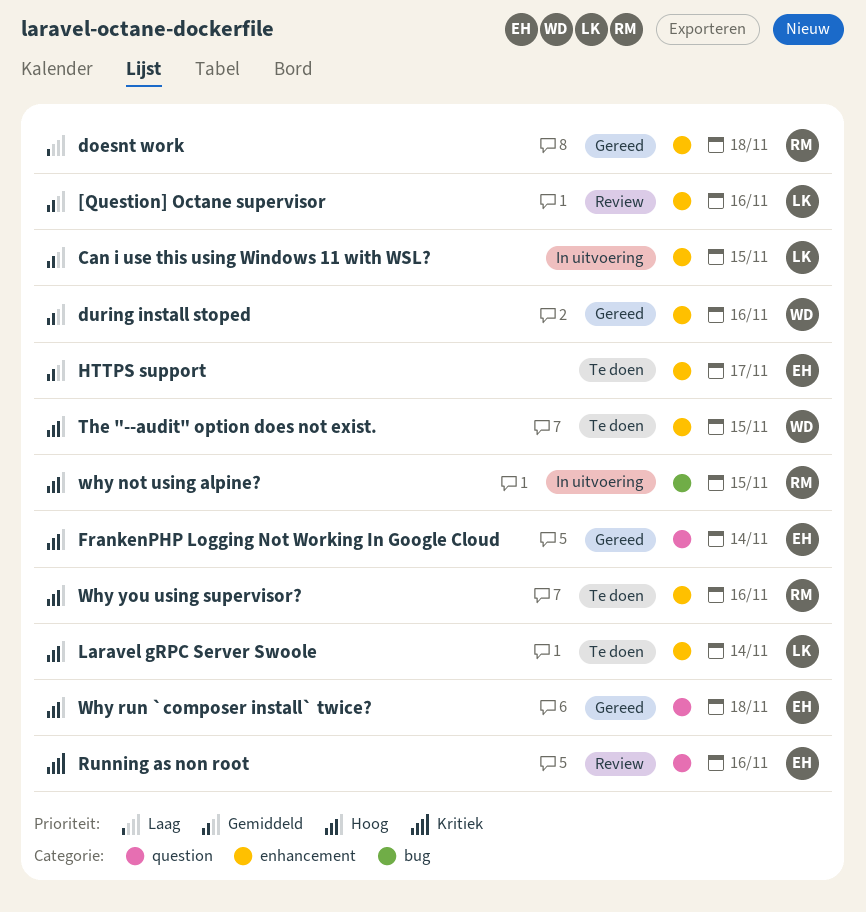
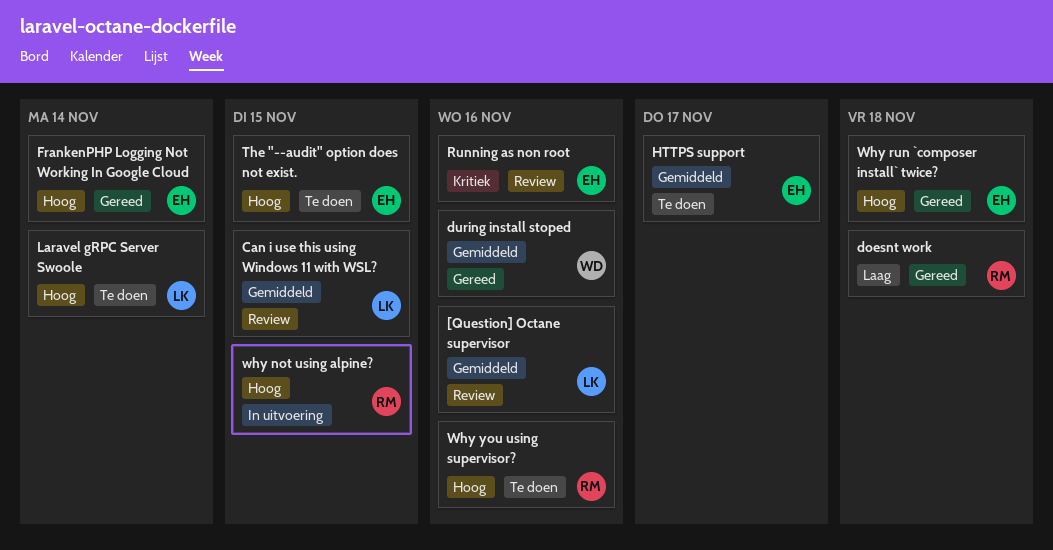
Can i use this using Windows 11 with WSL?, status: In uitvoering -> Review
The "--audit" option does not exist., owner: WD -> EH

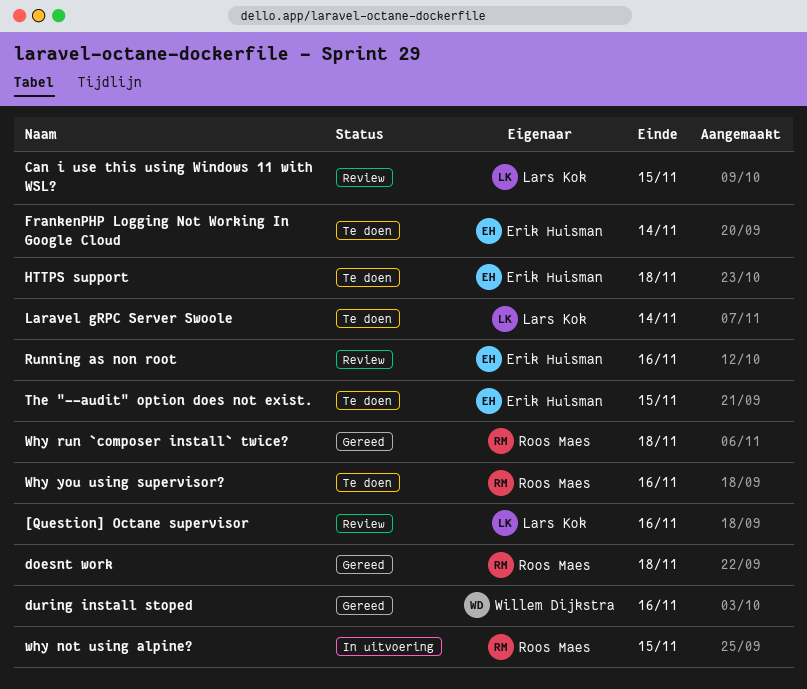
FrankenPHP Logging Not Working In Google Cloud, status: Gereed -> Te doen
HTTPS support, due: Nov 17 -> Nov 18
Why run `composer install` twice?, owner: Erik Huisman -> Roos Maes

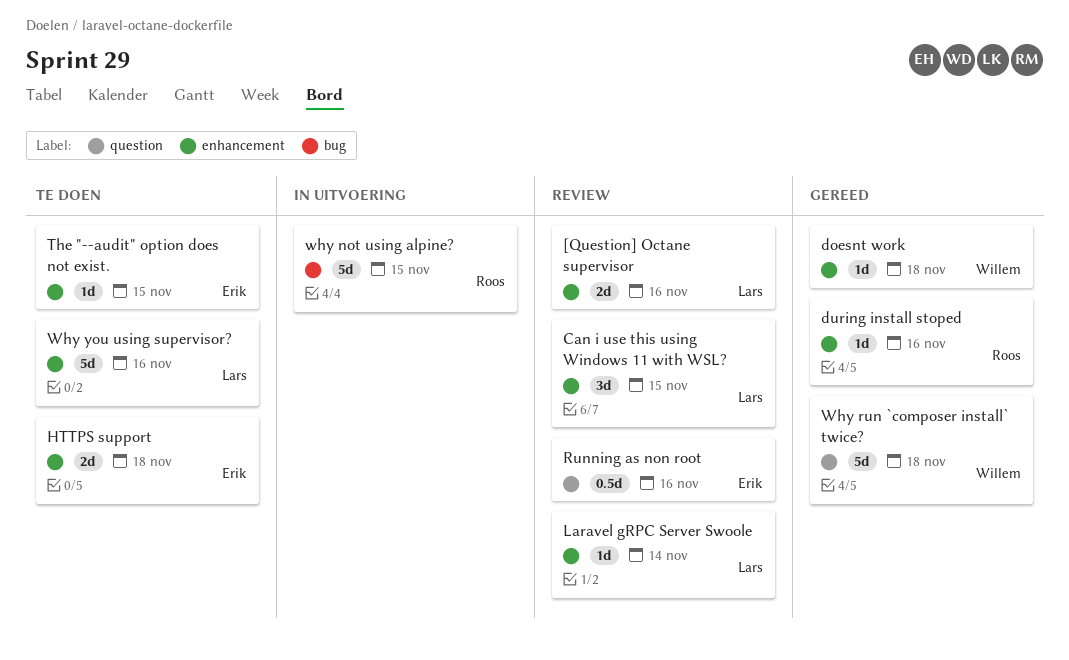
doesnt work, owner: Roos Maes -> Willem Dijkstra
during install stoped, owner: Willem Dijkstra -> Roos Maes
FrankenPHP Logging Not Working In Google Cloud: present -> none
Laravel gRPC Server Swoole, status: Te doen -> Review
Why run `composer install` twice?, owner: Roos Maes -> Willem Dijkstra
Why you using supervisor?, owner: Roos Maes -> Lars Kok

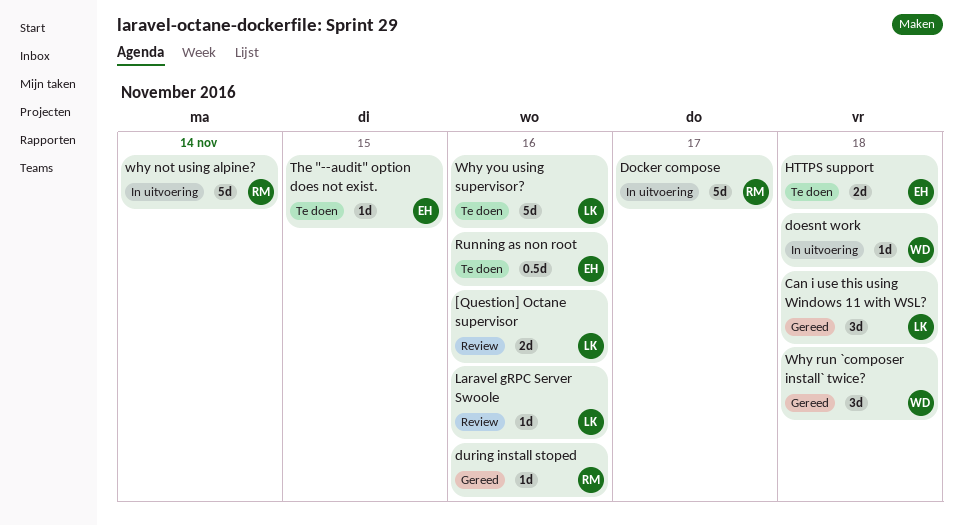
Can i use this using Windows 11 with WSL?, status: Review -> Gereed
Can i use this using Windows 11 with WSL?, due: Nov 15 -> Nov 18
Docker compose: none -> present
doesnt work, status: Gereed -> In uitvoering
Laravel gRPC Server Swoole, due: Nov 14 -> Nov 16
Running as non root, status: Review -> Te doen
why not using alpine?, due: Nov 15 -> Nov 14
Why run `composer install` twice?, estimate: 5d -> 3d

